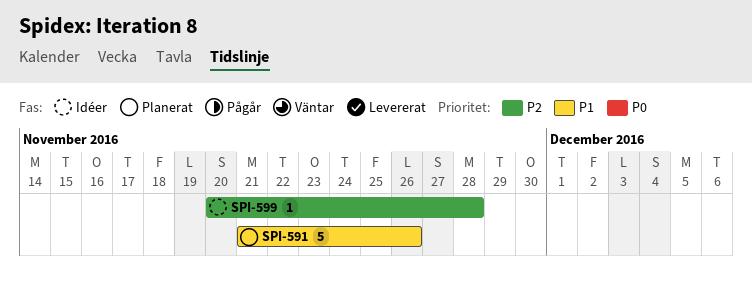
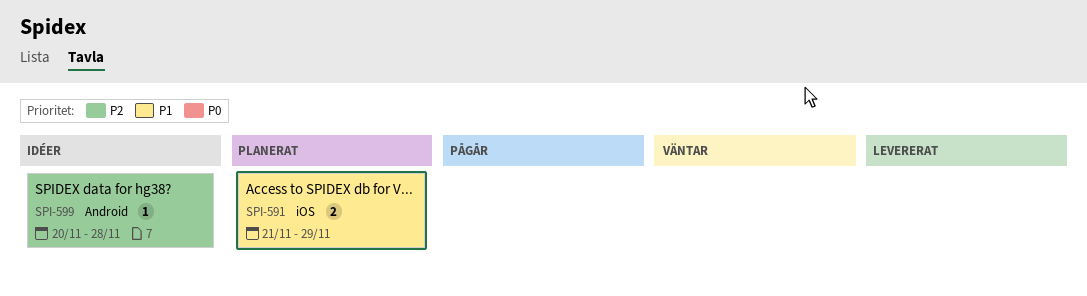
SPI-591, estimate: 5 -> 2
SPI-591, due: Nov 26 -> Nov 29

